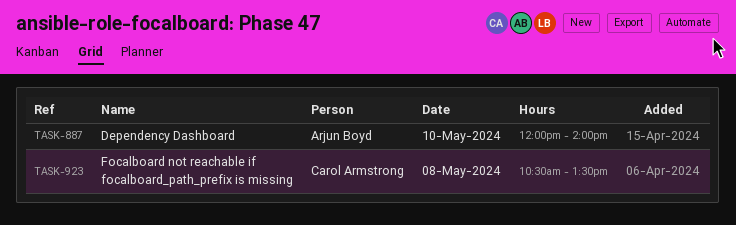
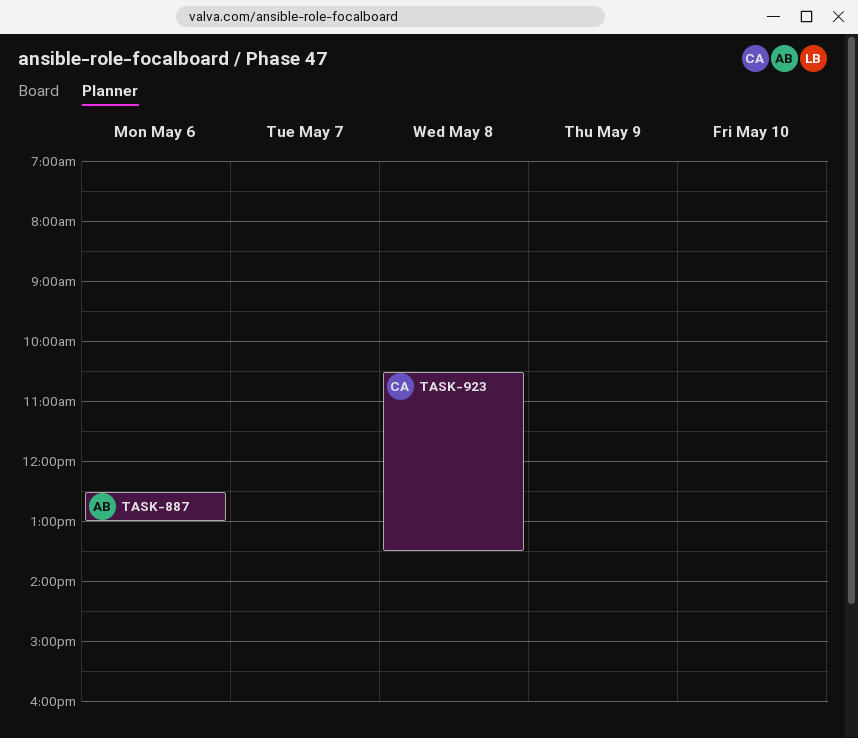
TASK-887, day: May 10 -> May 6
TASK-887, begins: 12:00 -> 12:30
TASK-887, ends: 14:00 -> 13:00

